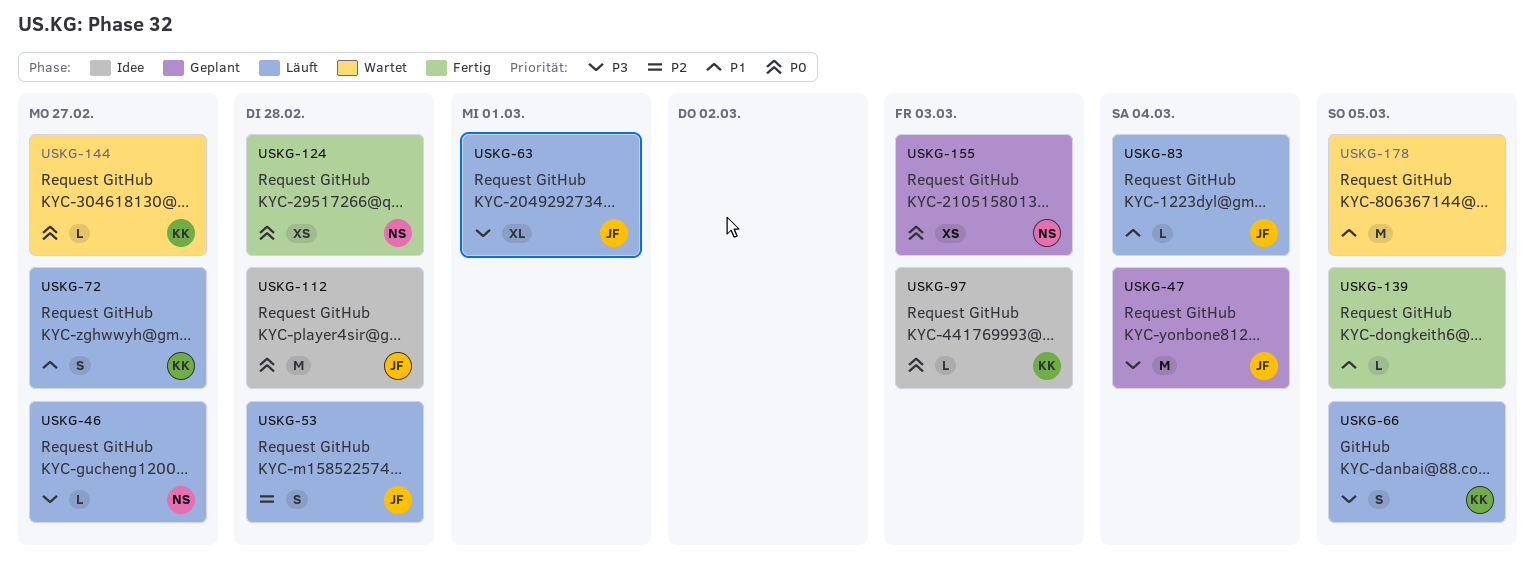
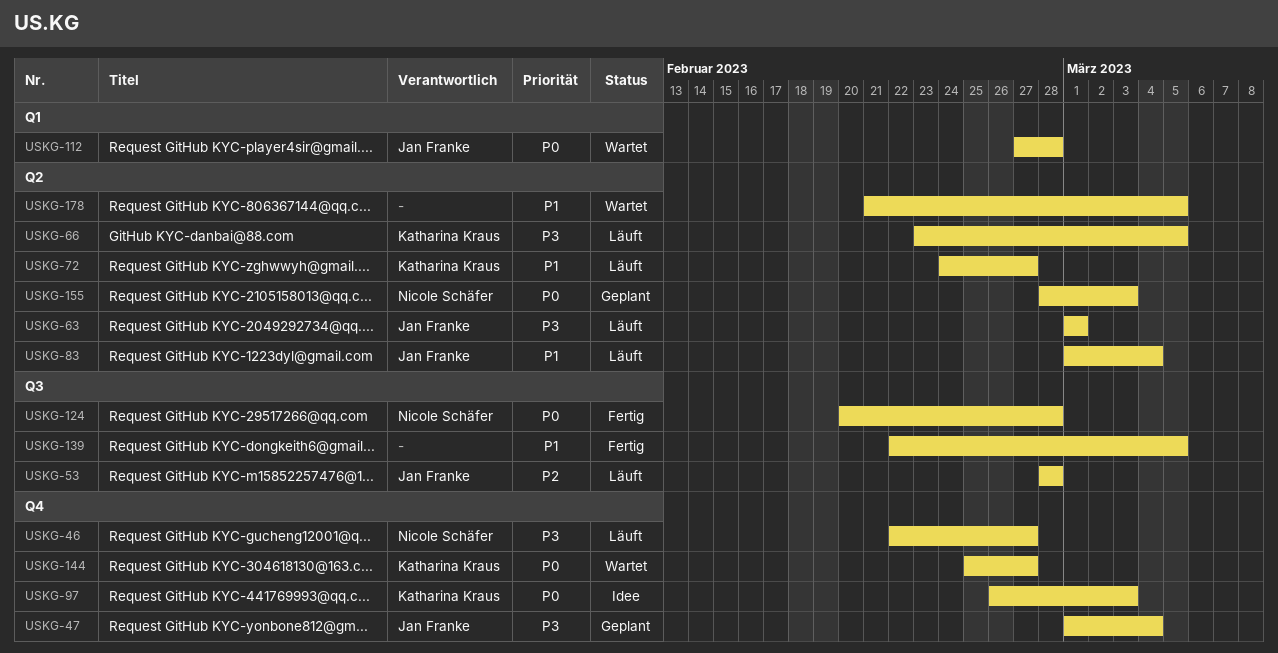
USKG-112, status: Idee -> Wartet

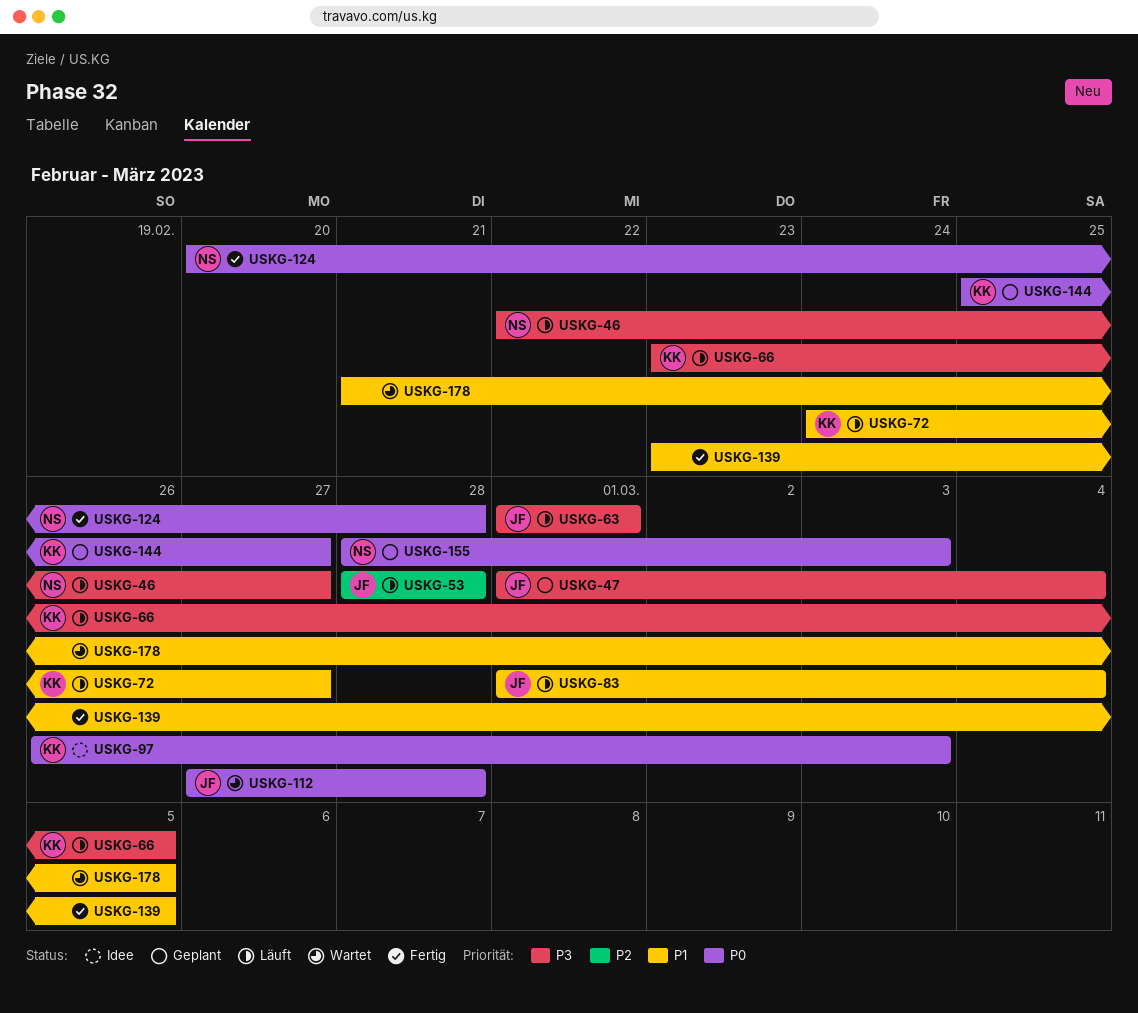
USKG-139, start: Feb 22 -> Feb 23
USKG-144, status: Wartet -> Geplant

